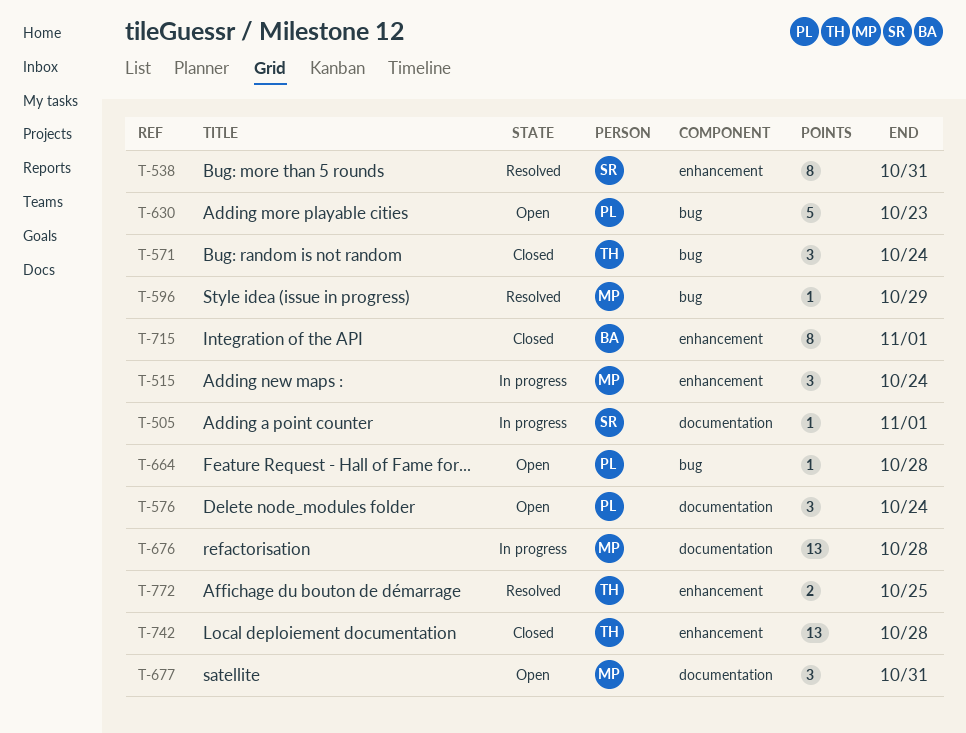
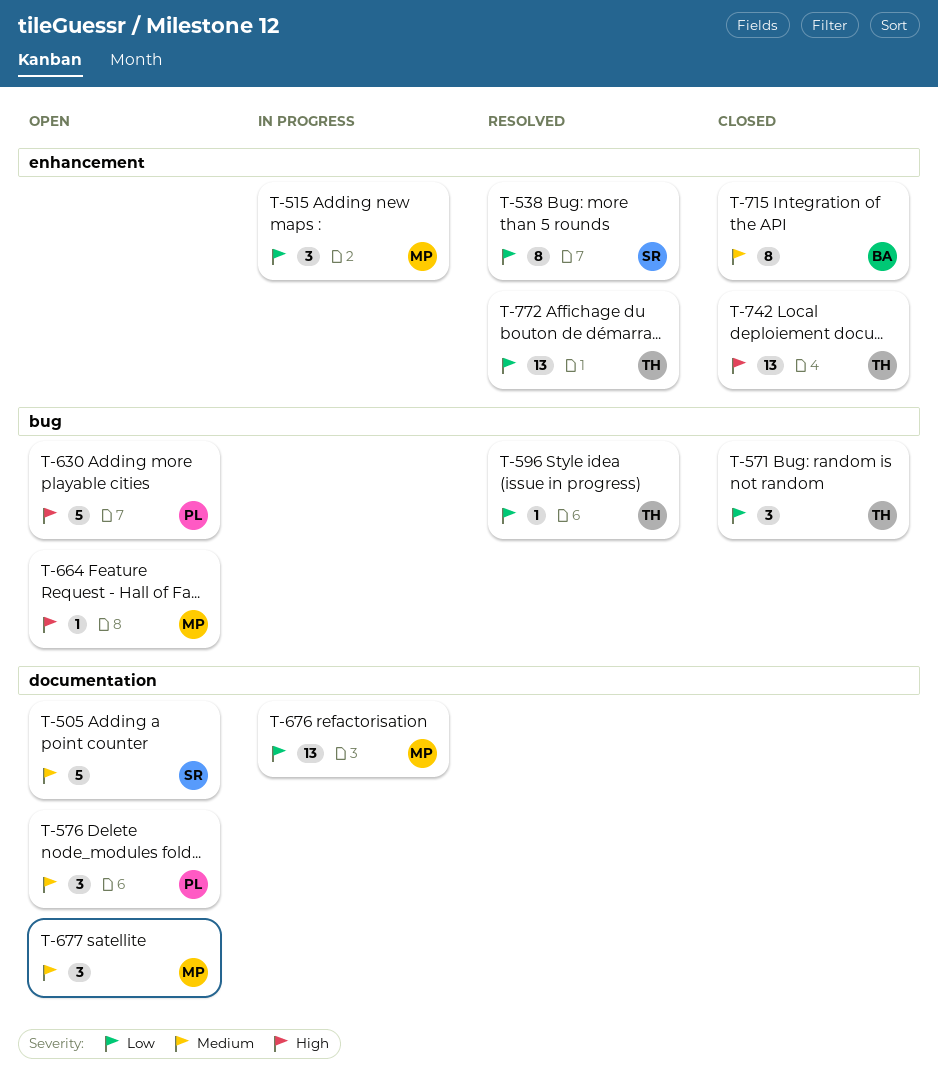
T-505, status: In progress -> Open
T-505, estimate: 1 -> 5
T-596, owner: MP -> TH
T-664, owner: PL -> MP
T-772, estimate: 2 -> 13

